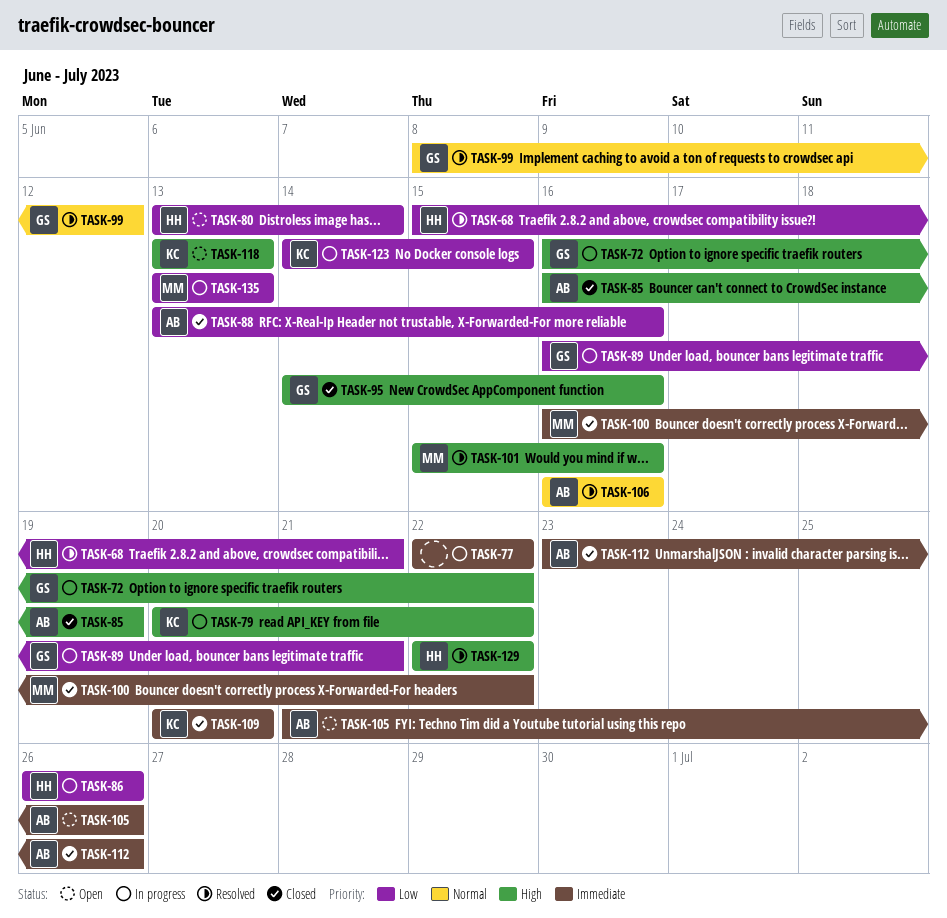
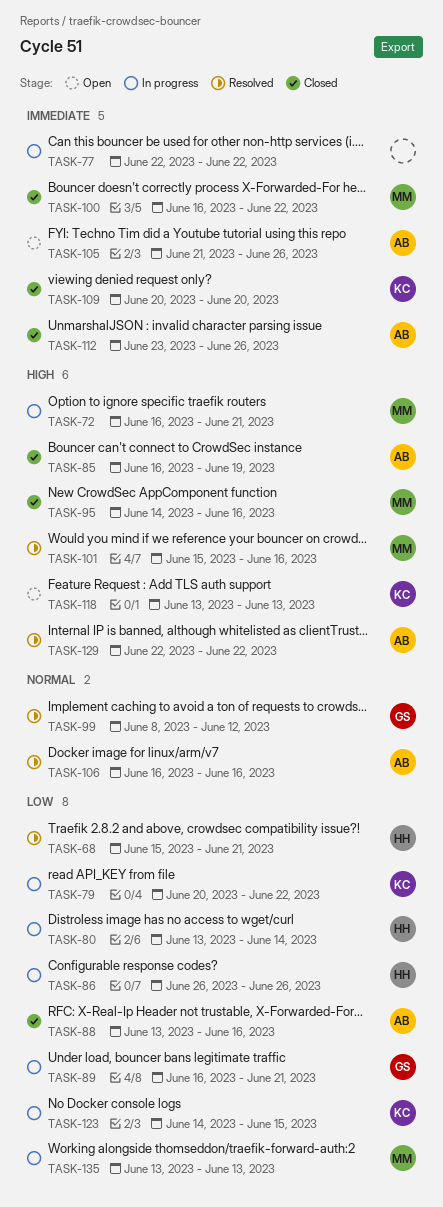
TASK-72, owner: GS -> MM
TASK-72, due: Jun 22 -> Jun 21
TASK-79, priority: High -> Low
TASK-80, status: Open -> In progress
TASK-95, owner: GS -> MM
TASK-129, owner: HH -> AB

